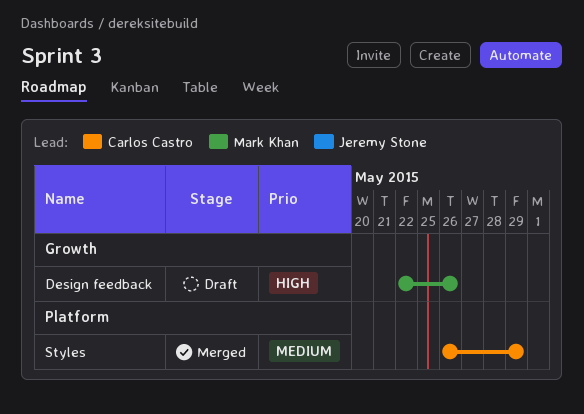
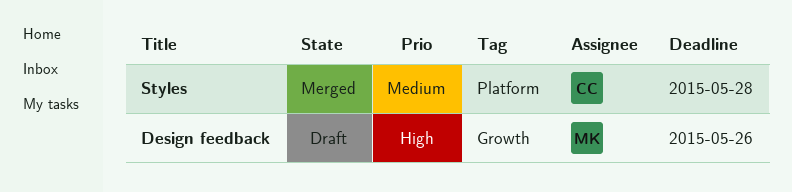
Styles, due: May 29 -> May 28

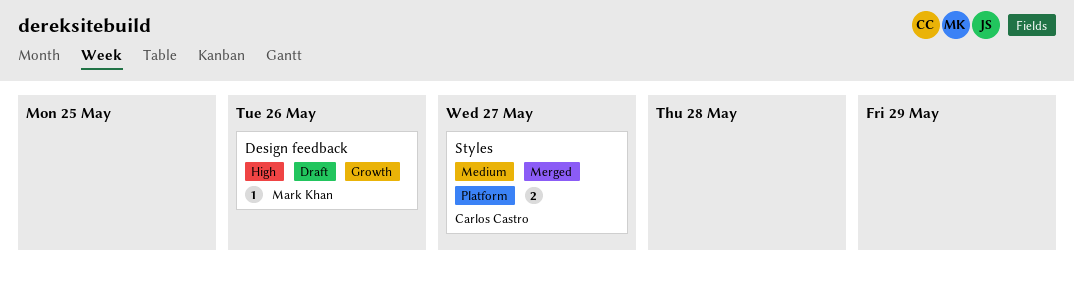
Styles, due: May 28 -> May 27

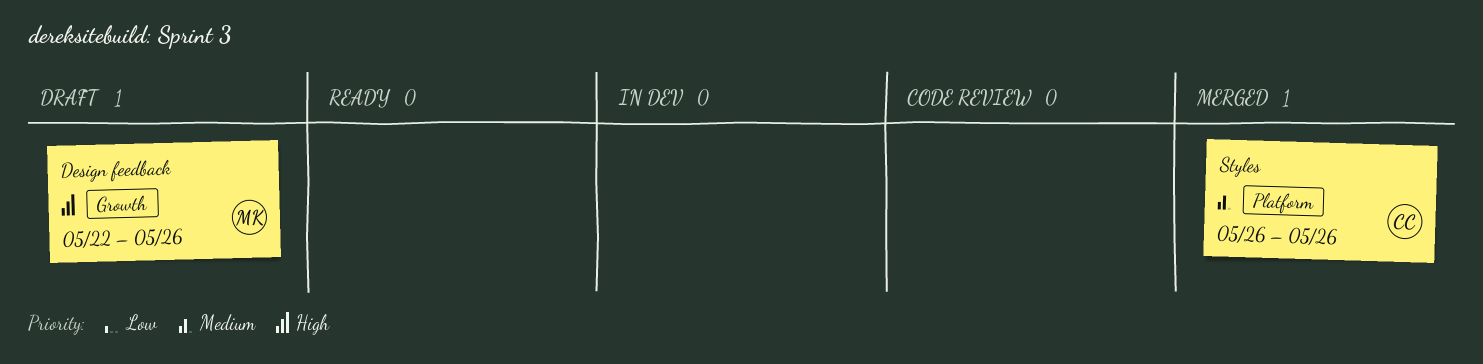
Styles, due: May 27 -> May 26

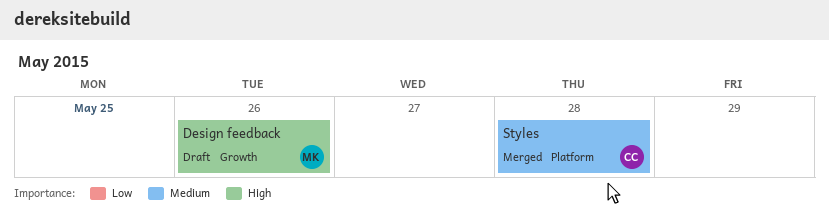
Styles, due: May 26 -> May 28

